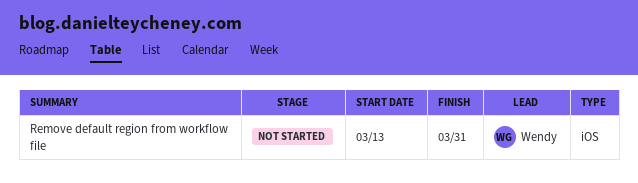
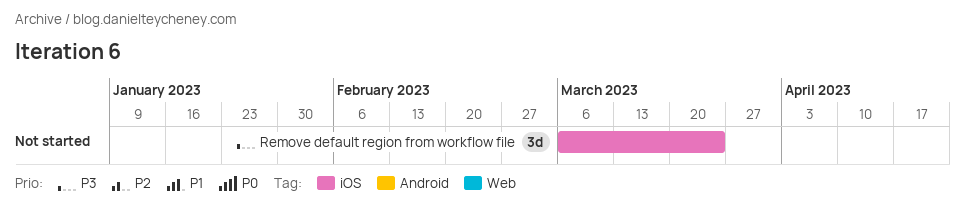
Remove default region from workflow file, start: Mar 13 -> Mar 6
Remove default region from workflow file, due: Mar 31 -> Mar 24

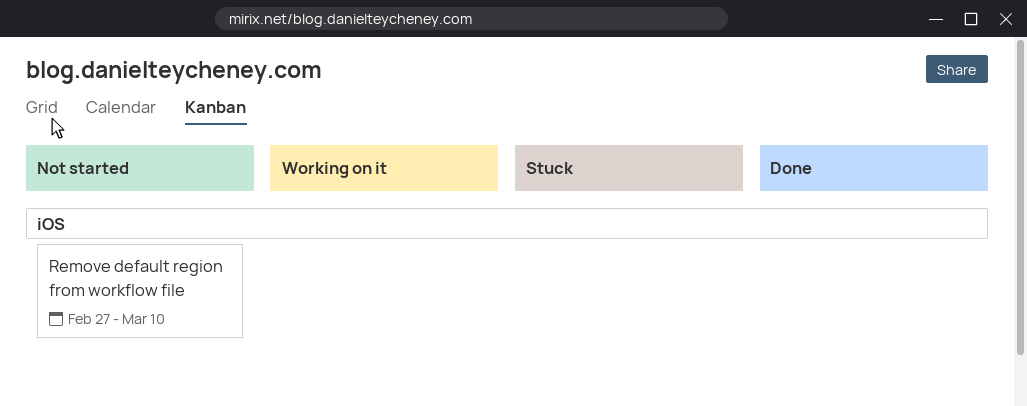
Remove default region from workflow file, start: Mar 6 -> Feb 27
Remove default region from workflow file, due: Mar 24 -> Mar 10

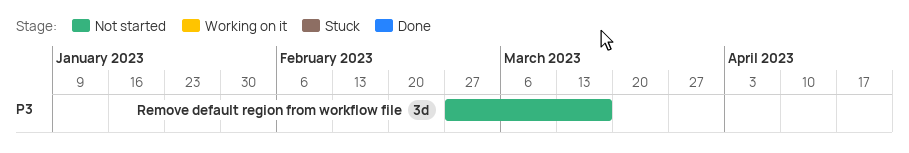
Remove default region from workflow file, due: Mar 10 -> Mar 17

